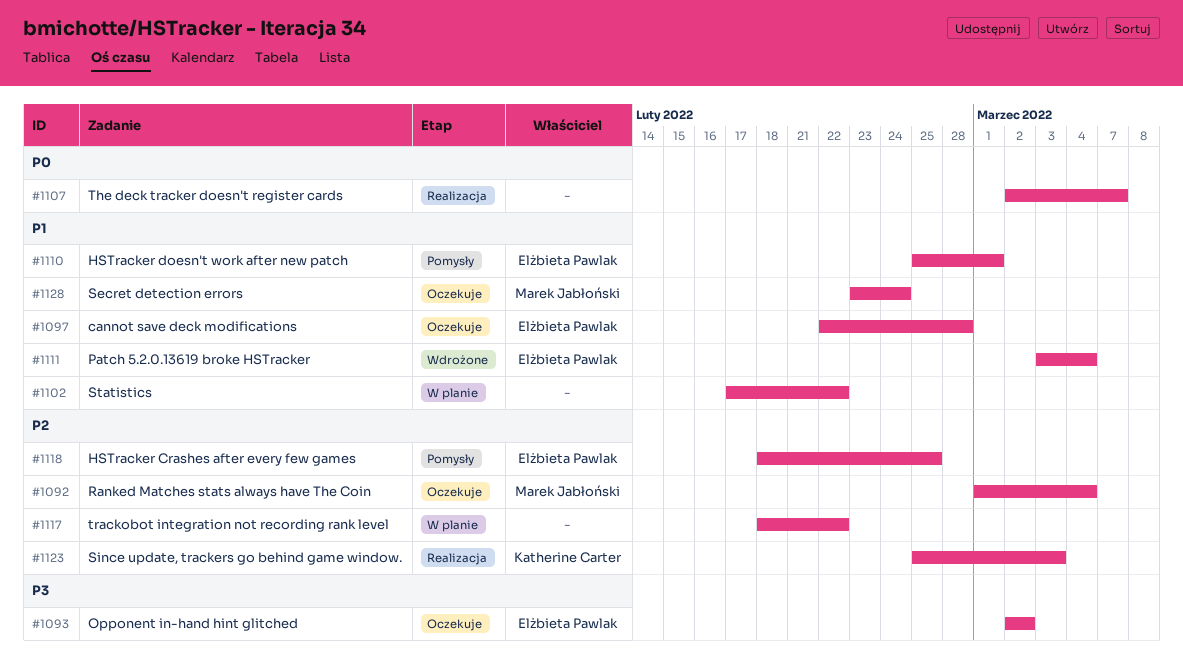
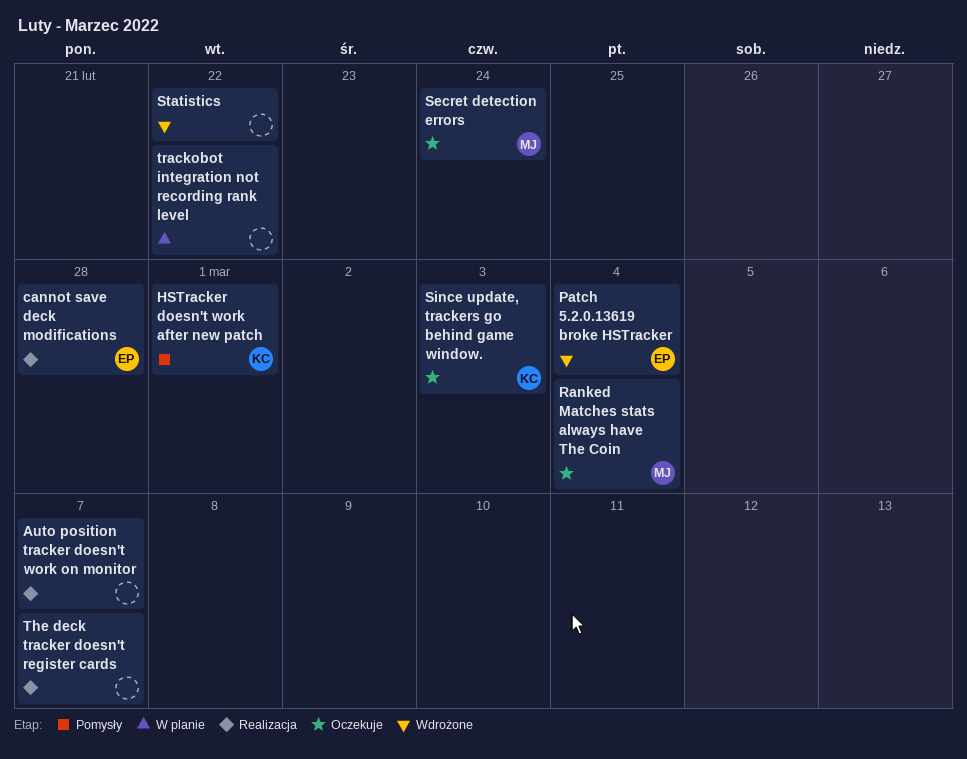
Auto position tracker doesn't work on monitor: none -> present
cannot save deck modifications, status: Oczekuje -> Realizacja
HSTracker Crashes after every few games: present -> none
HSTracker doesn't work after new patch, owner: Elżbieta Pawlak -> Katherine Carter
Opponent in-hand hint glitched: present -> none
Since update, trackers go behind game window., status: Realizacja -> Oczekuje
Statistics, status: W planie -> Wdrożone

